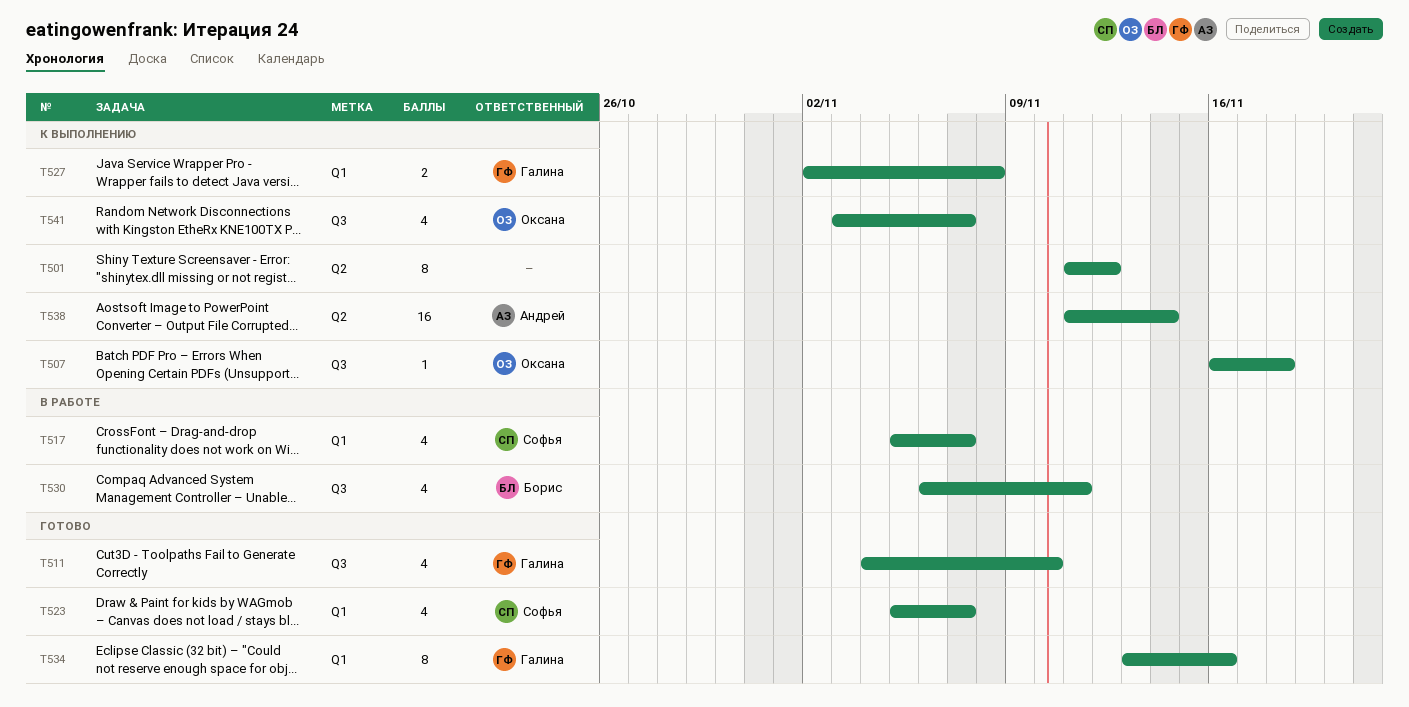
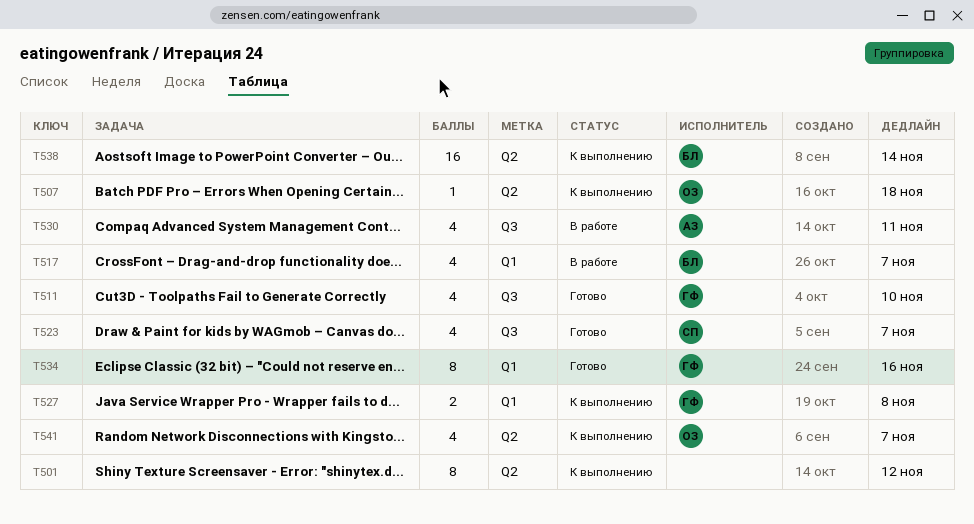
T507, label: Q3 -> Q2
T517, owner: Софья -> Борис
T523, label: Q1 -> Q3
T530, owner: Борис -> Андрей
T538, owner: Андрей -> Борис
T541, label: Q3 -> Q2

